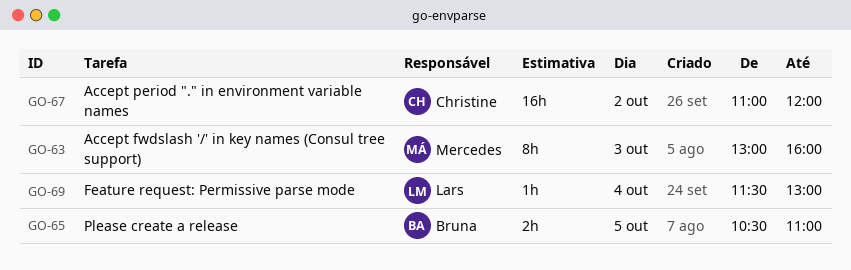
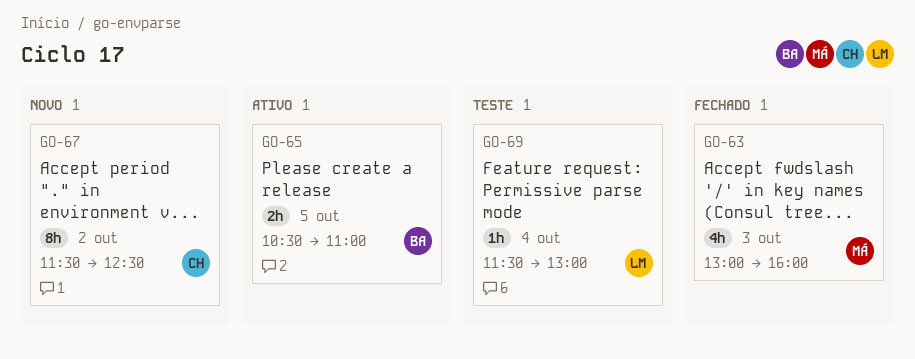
GO-63, estimate: 8h -> 4h
GO-67, estimate: 16h -> 8h
GO-67, begins: 11:00 -> 11:30
GO-67, ends: 12:00 -> 12:30

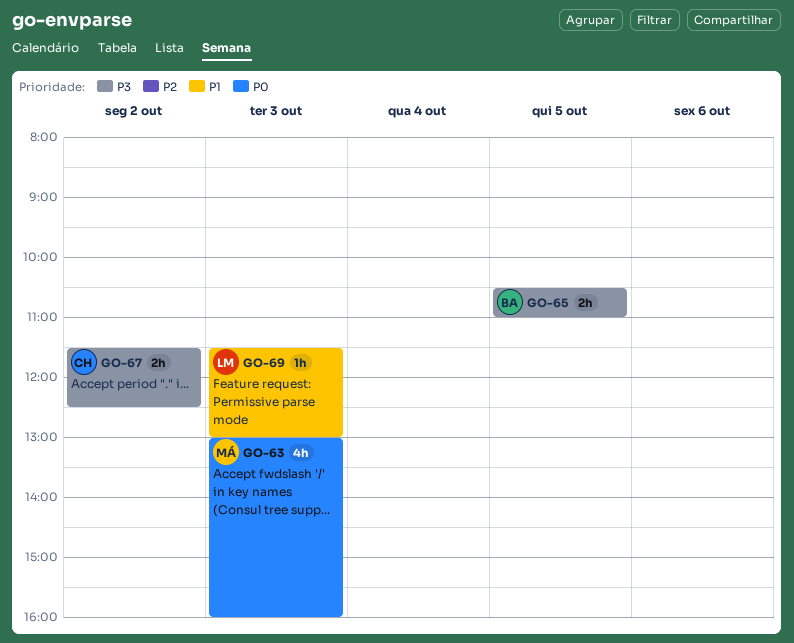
GO-67, estimate: 8h -> 2h
GO-69, day: Oct 4 -> Oct 3

